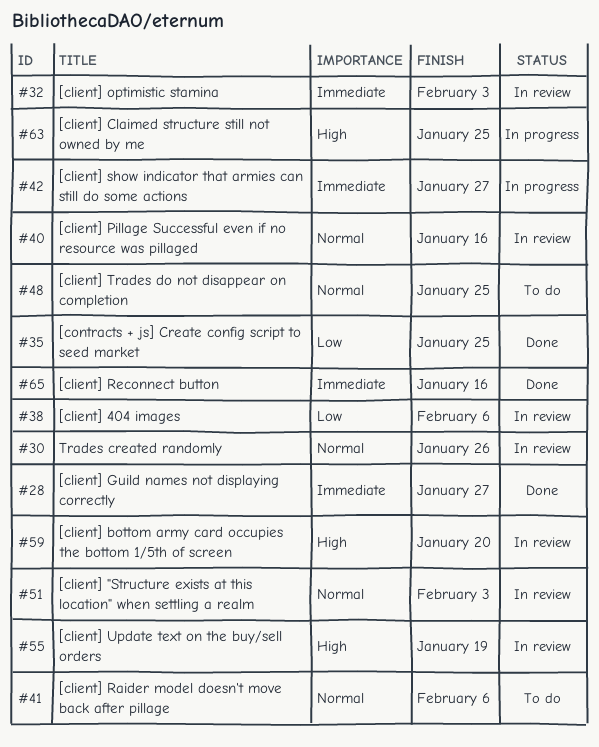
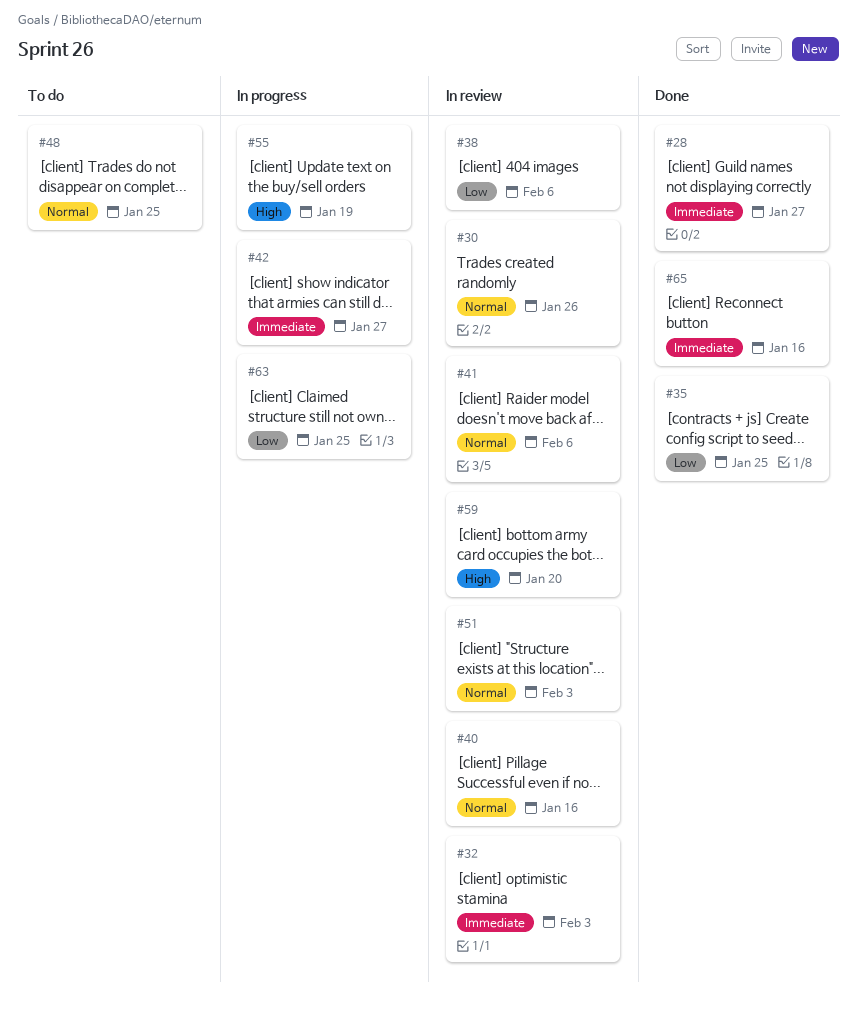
#41, status: To do -> In review
#55, status: In review -> In progress
#63, priority: High -> Low

